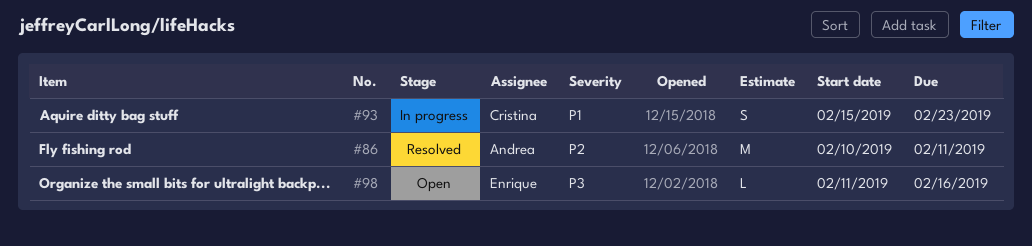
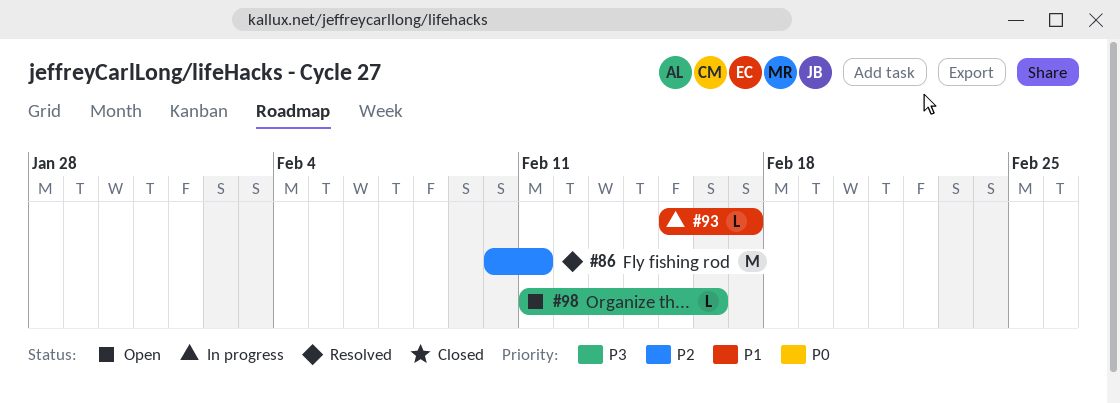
#93, estimate: S -> L
#93, due: Feb 23 -> Feb 17

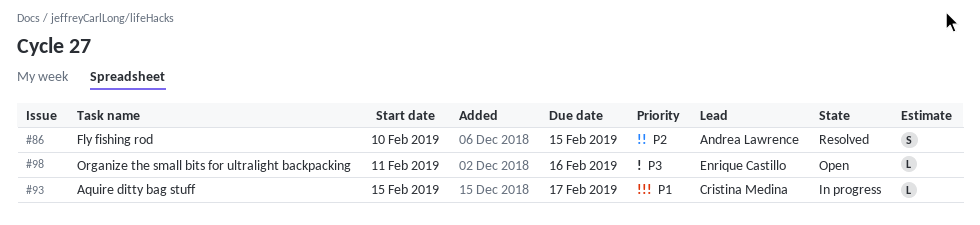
#86, estimate: M -> S
#86, due: Feb 11 -> Feb 15

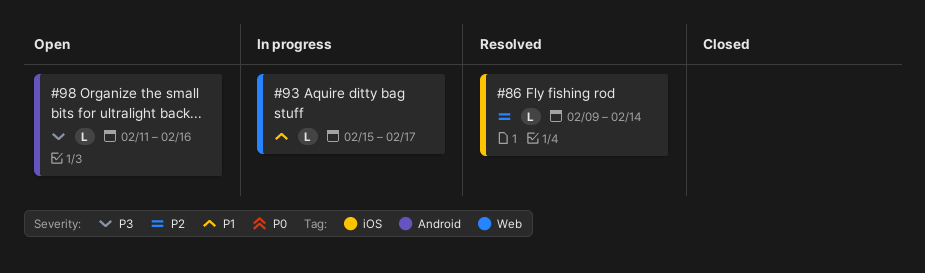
#86, estimate: S -> L
#86, start: Feb 10 -> Feb 9
#86, due: Feb 15 -> Feb 14

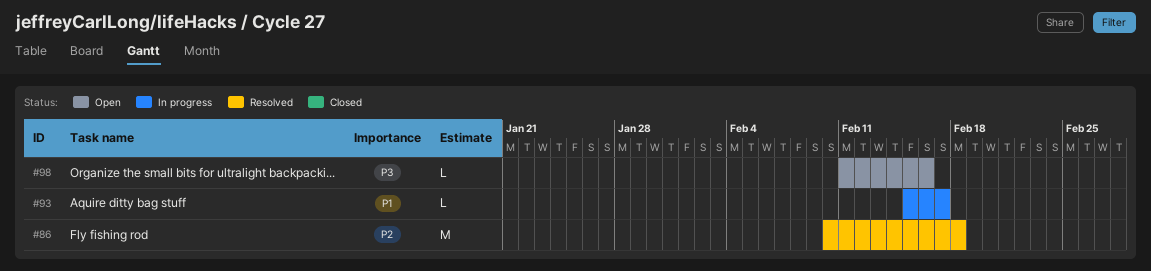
#86, estimate: L -> M
#86, start: Feb 9 -> Feb 10
#86, due: Feb 14 -> Feb 18

